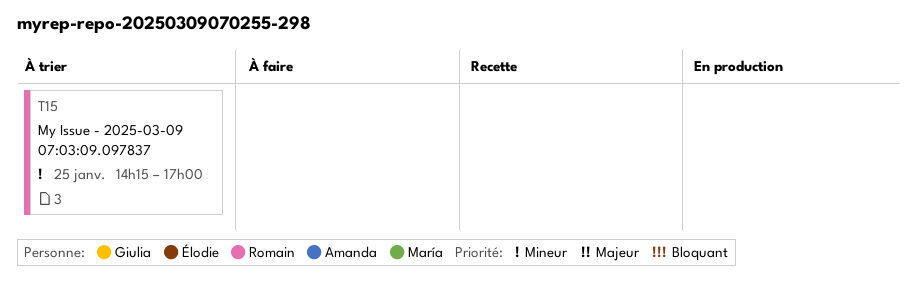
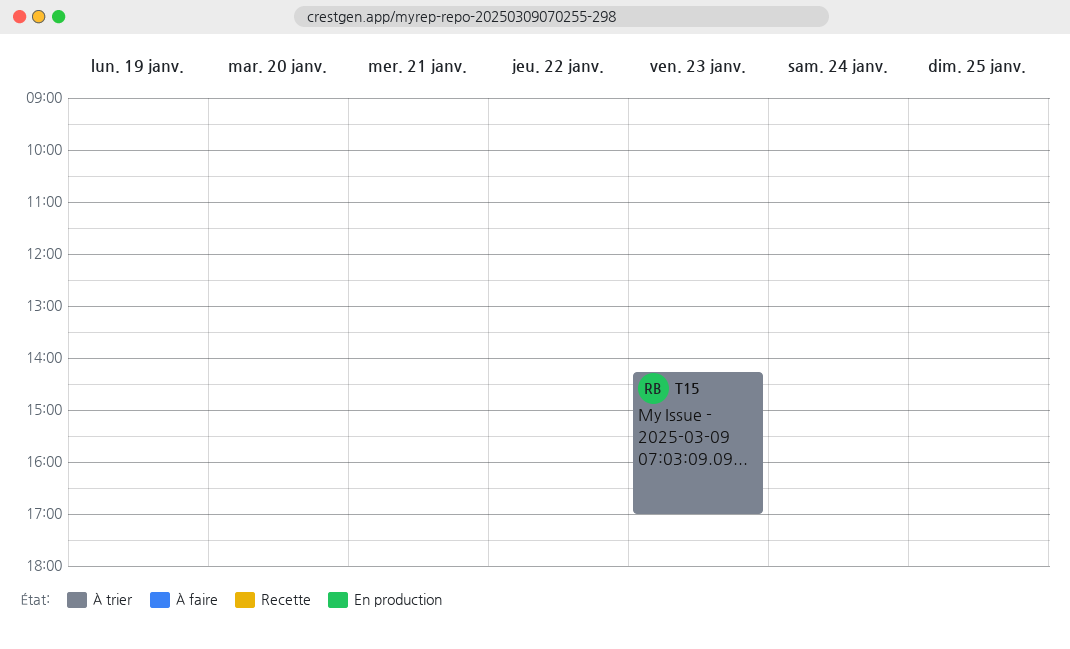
T15, day: Jan 25 -> Jan 23

